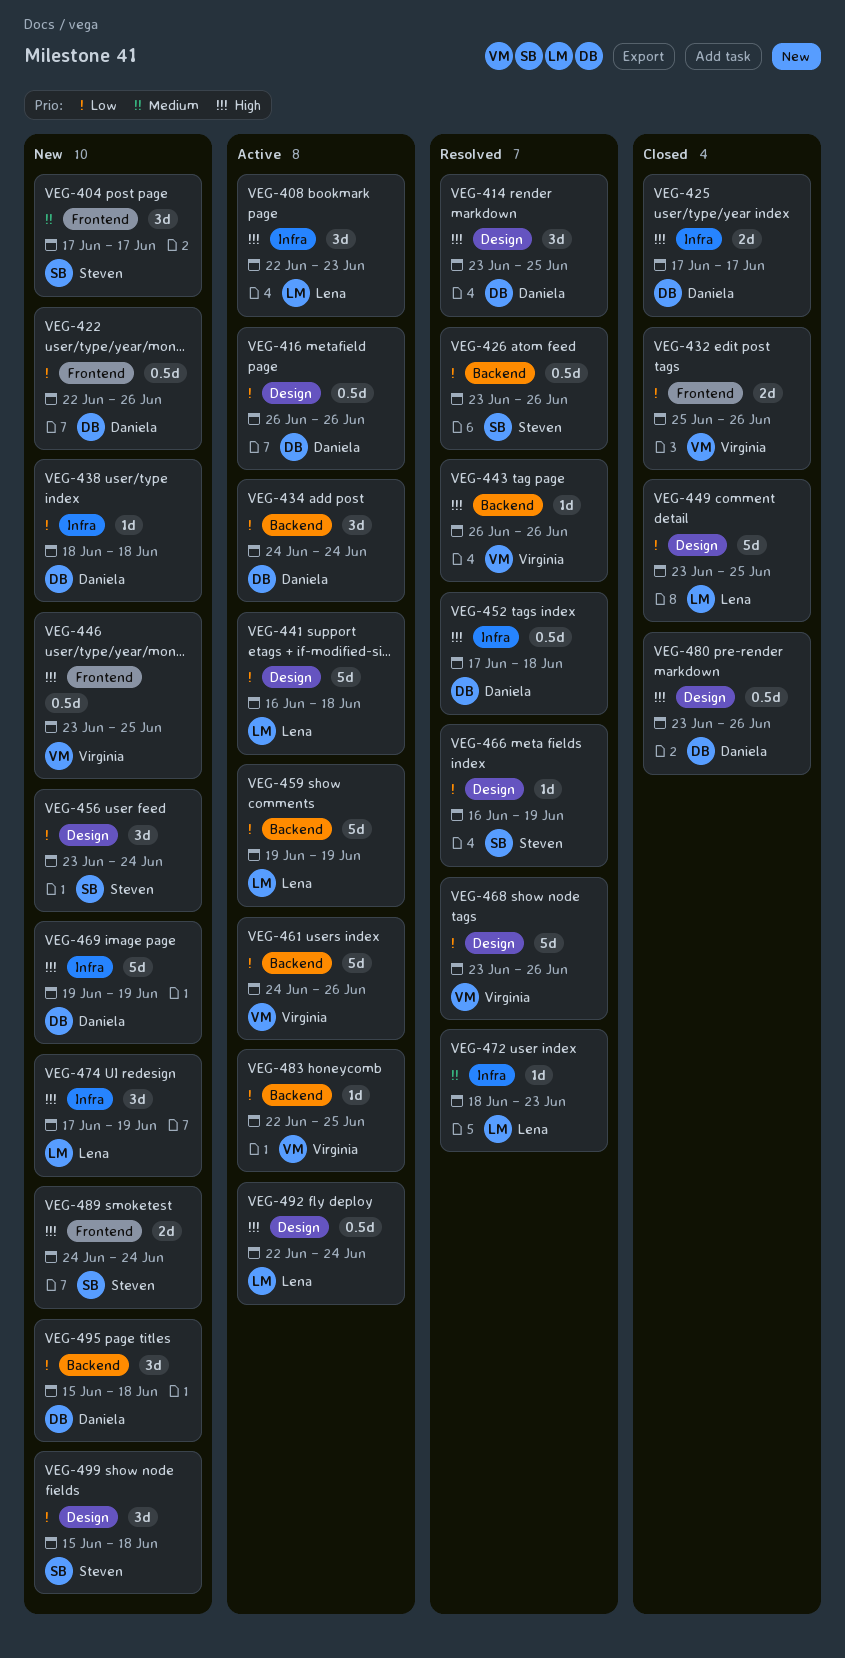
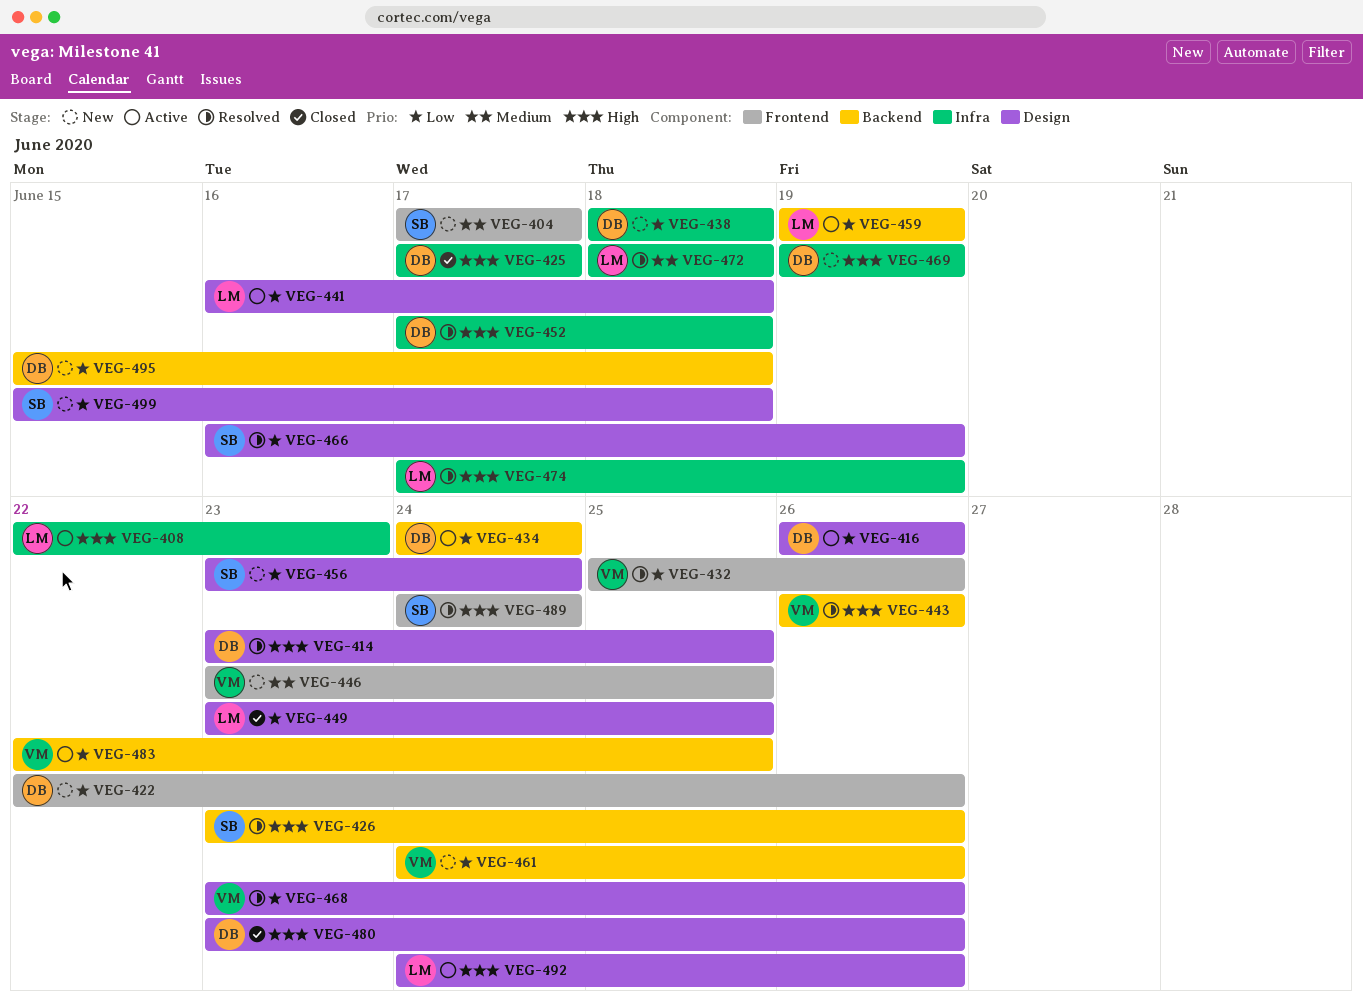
VEG-426, priority: Low -> High
VEG-432, status: Closed -> Resolved
VEG-446, priority: High -> Medium
VEG-461, status: Active -> New
VEG-472, due: Jun 23 -> Jun 18
VEG-474, status: New -> Resolved
VEG-489, status: New -> Resolved
VEG-492, start: Jun 22 -> Jun 24
VEG-492, due: Jun 24 -> Jun 26

